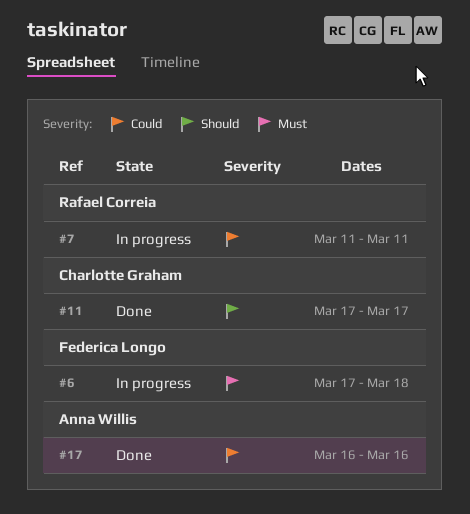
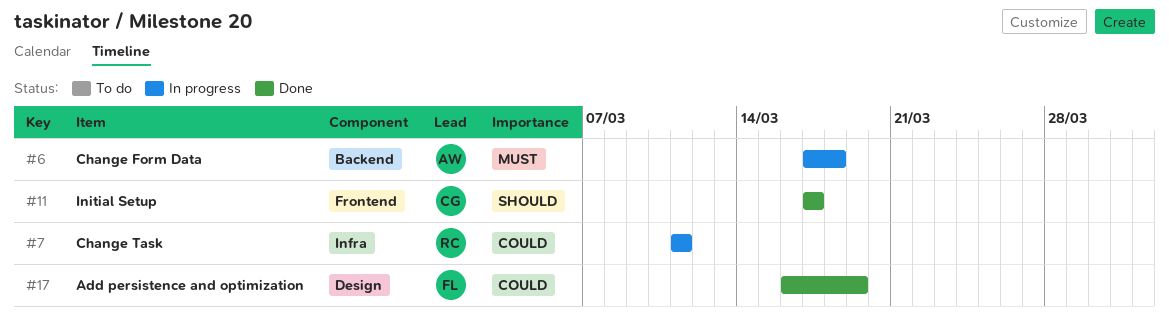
#6, owner: Federica Longo -> Anna Willis
#17, owner: Anna Willis -> Federica Longo
#17, due: Mar 16 -> Mar 19

